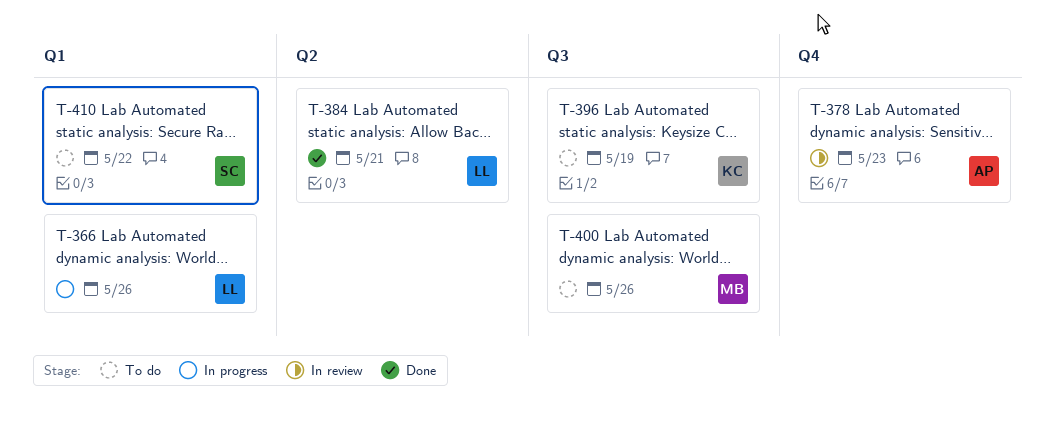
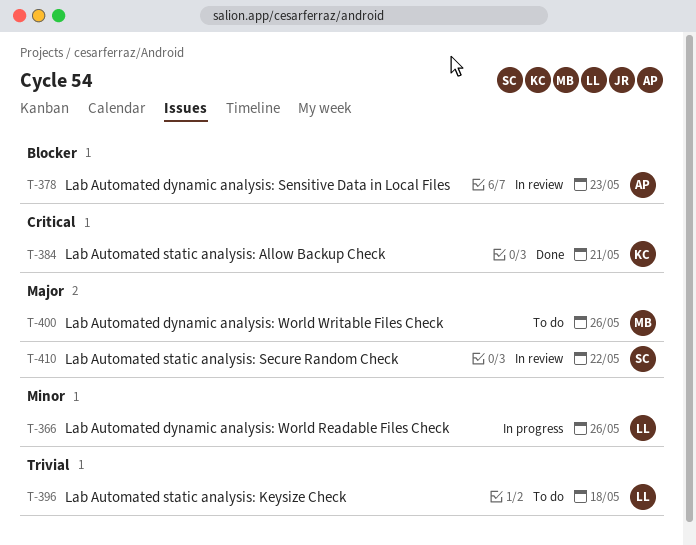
T-384, owner: LL -> KC
T-396, owner: KC -> LL
T-396, due: May 19 -> May 18
T-410, status: To do -> In review

